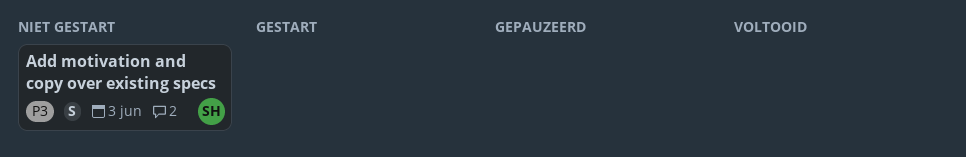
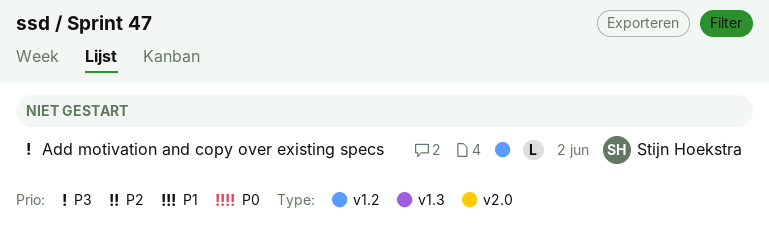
Add motivation and copy over existing specs, estimate: S -> L
Add motivation and copy over existing specs, due: Jun 3 -> Jun 2

